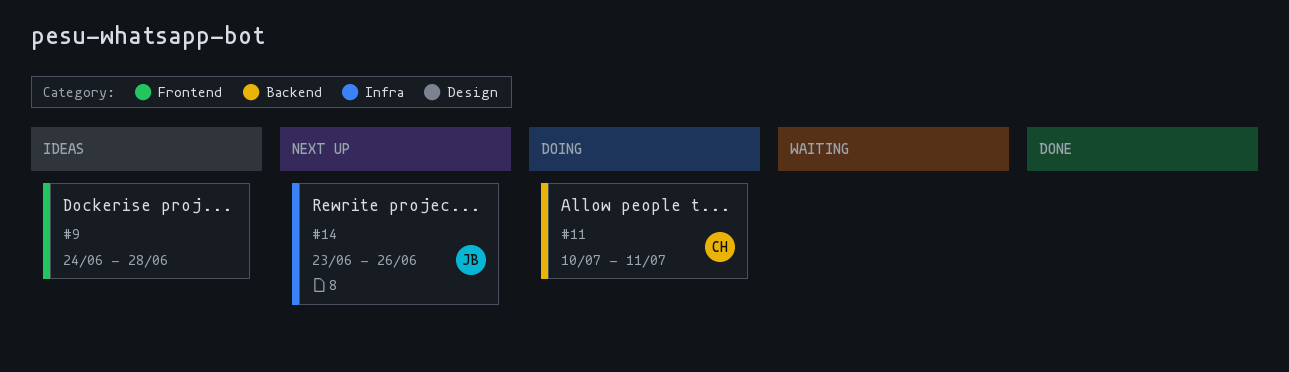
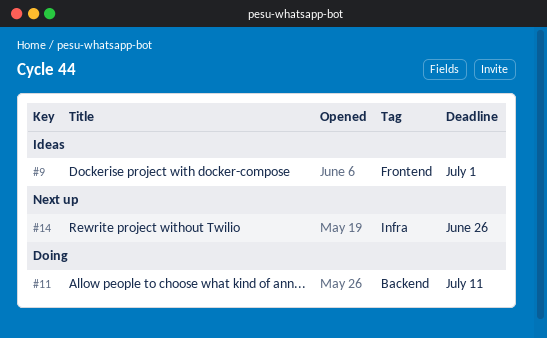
#9, due: Jun 28 -> Jul 1

